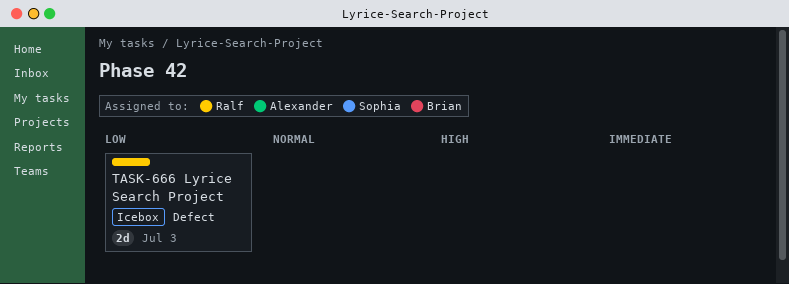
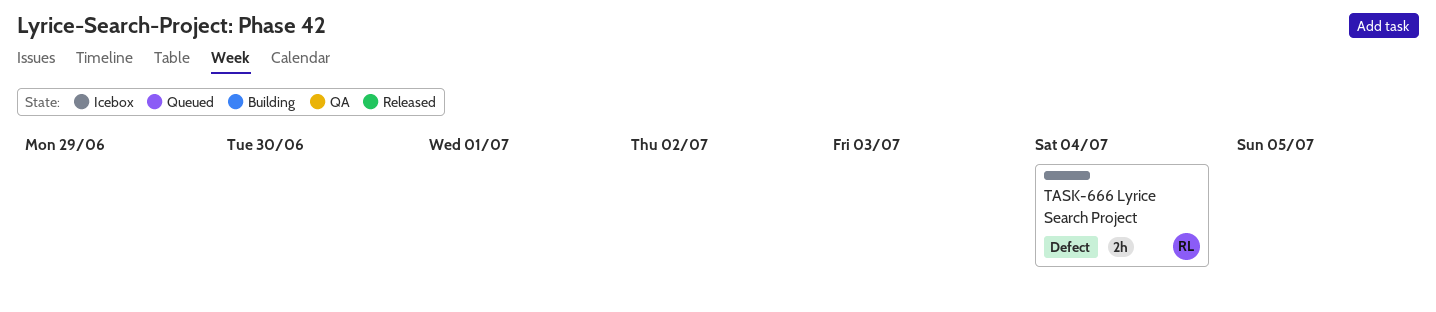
TASK-666, estimate: 2d -> 2h
TASK-666, due: Jul 3 -> Jul 4

